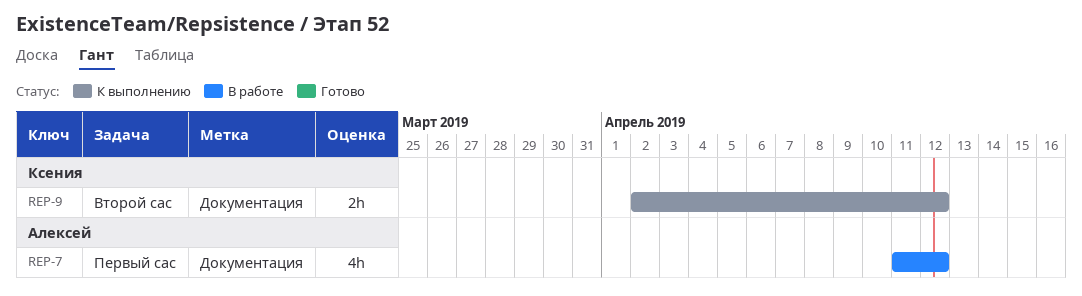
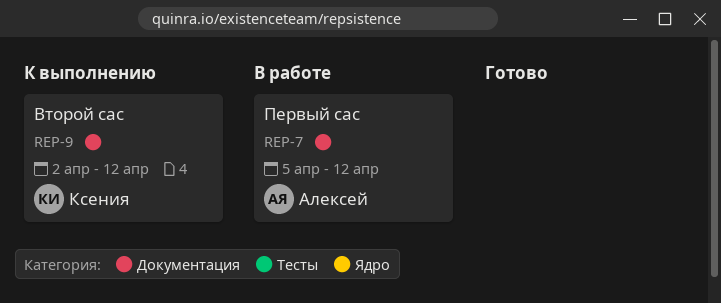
REP-7, start: Apr 11 -> Apr 5

